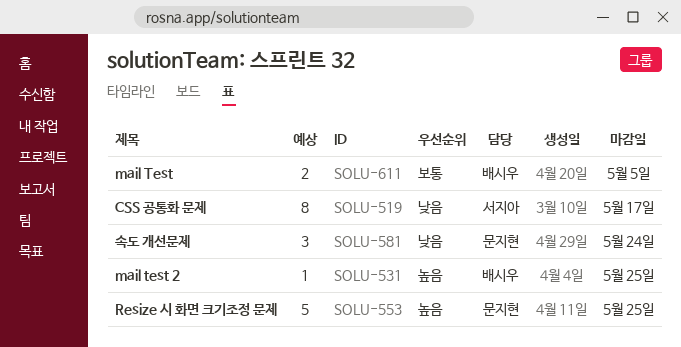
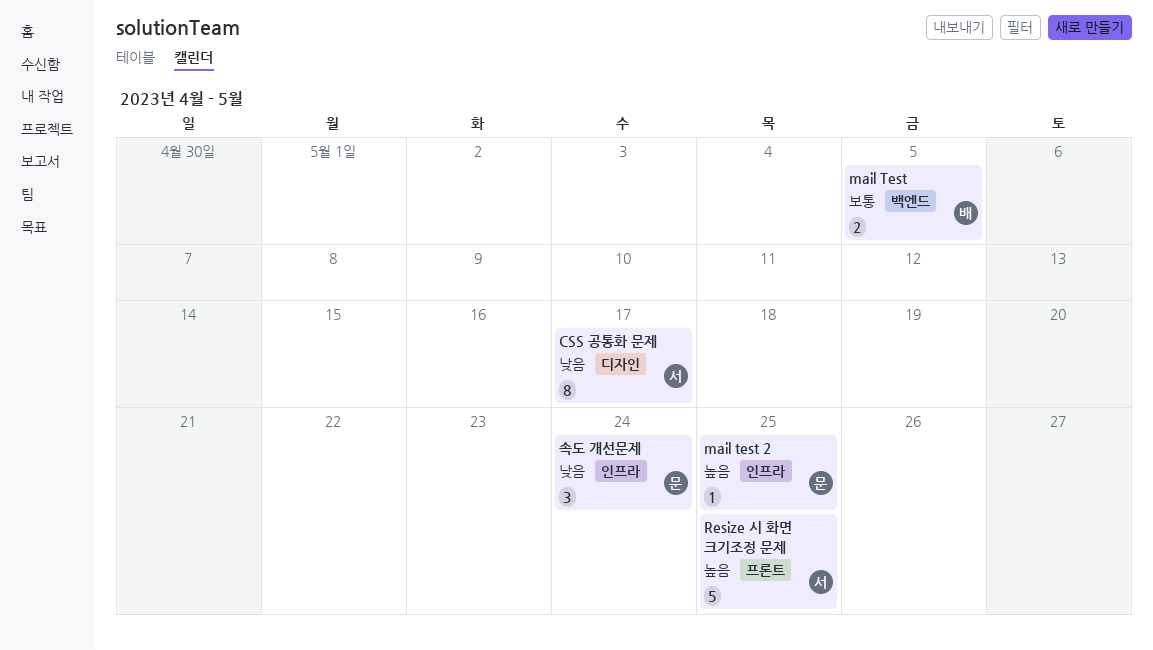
mail test 2, owner: 배시우 -> 문지현
Resize 시 화면 크기조정 문제, owner: 문지현 -> 서지아

